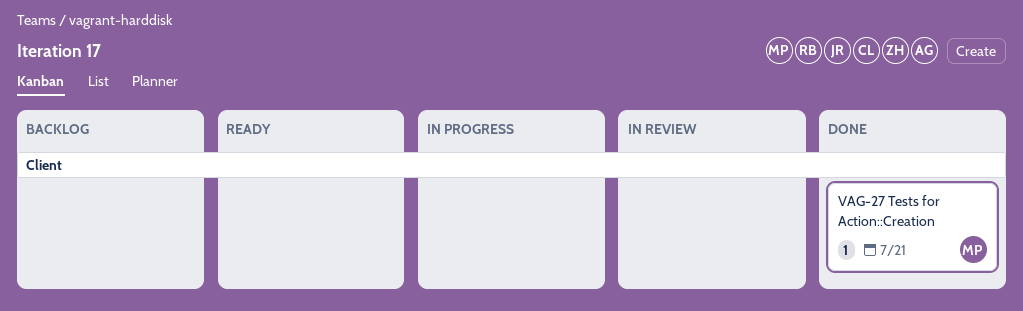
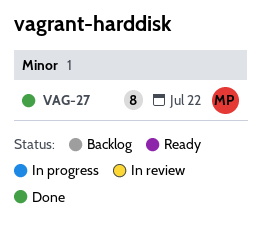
VAG-27, estimate: 1 -> 8
VAG-27, due: Jul 21 -> Jul 22

